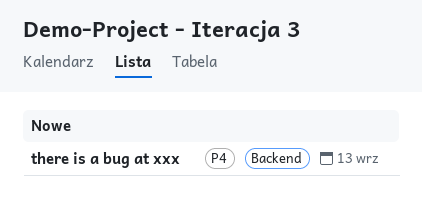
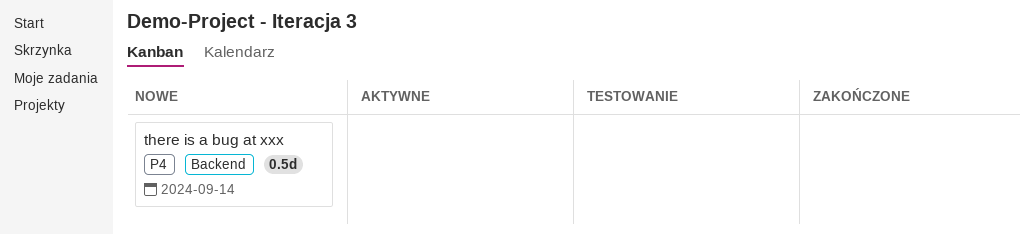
there is a bug at xxx, due: Sep 13 -> Sep 14

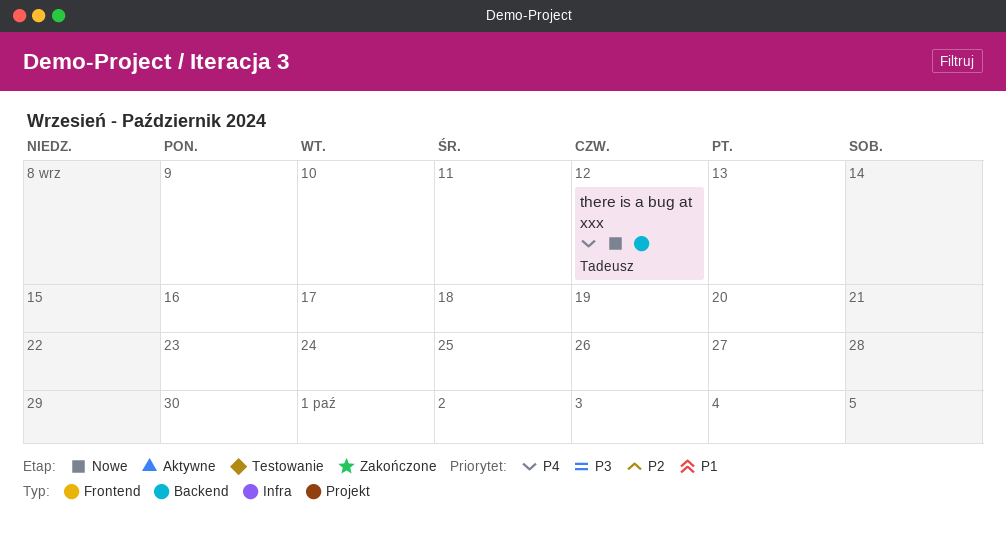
there is a bug at xxx, due: Sep 14 -> Sep 12

